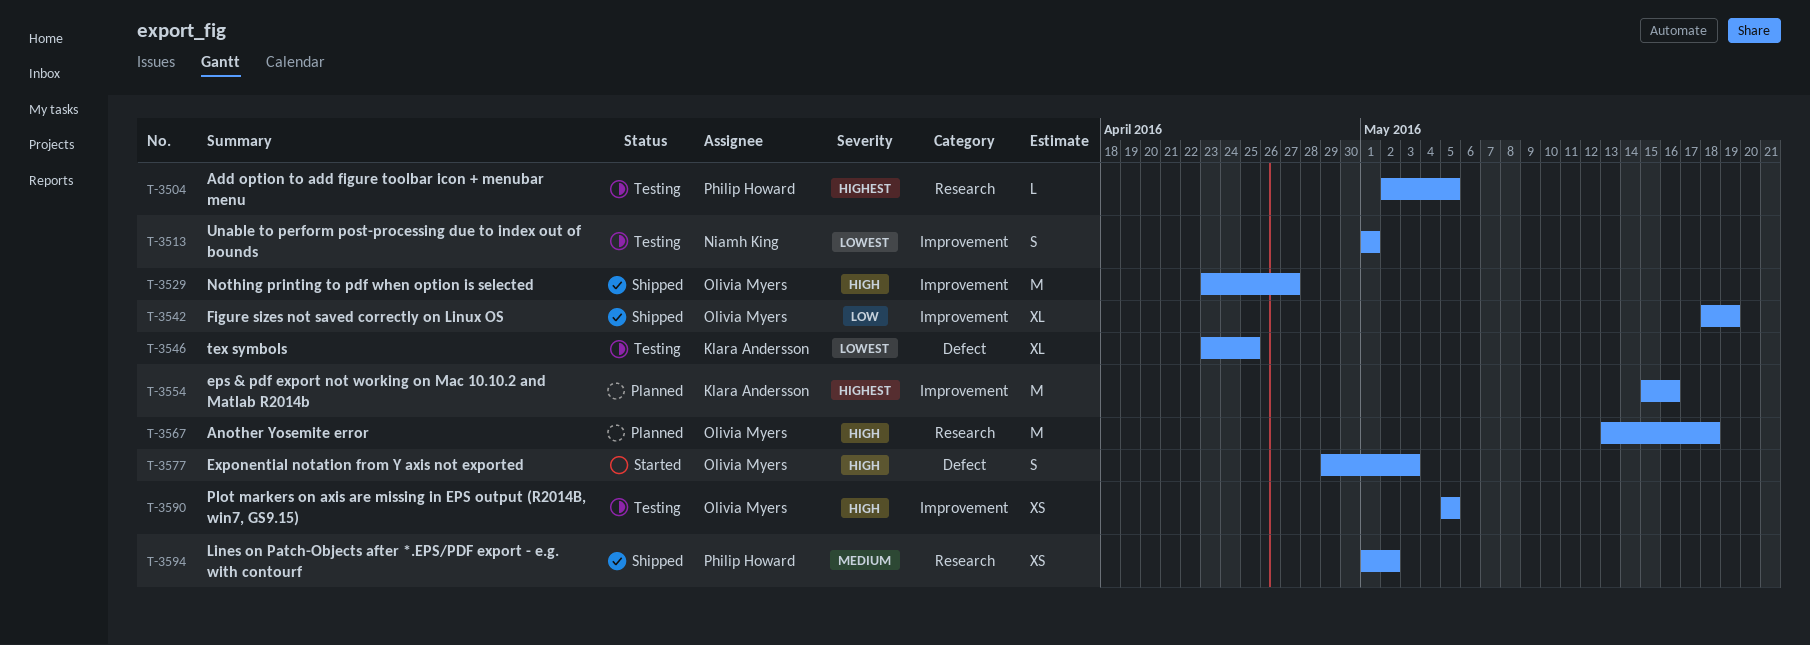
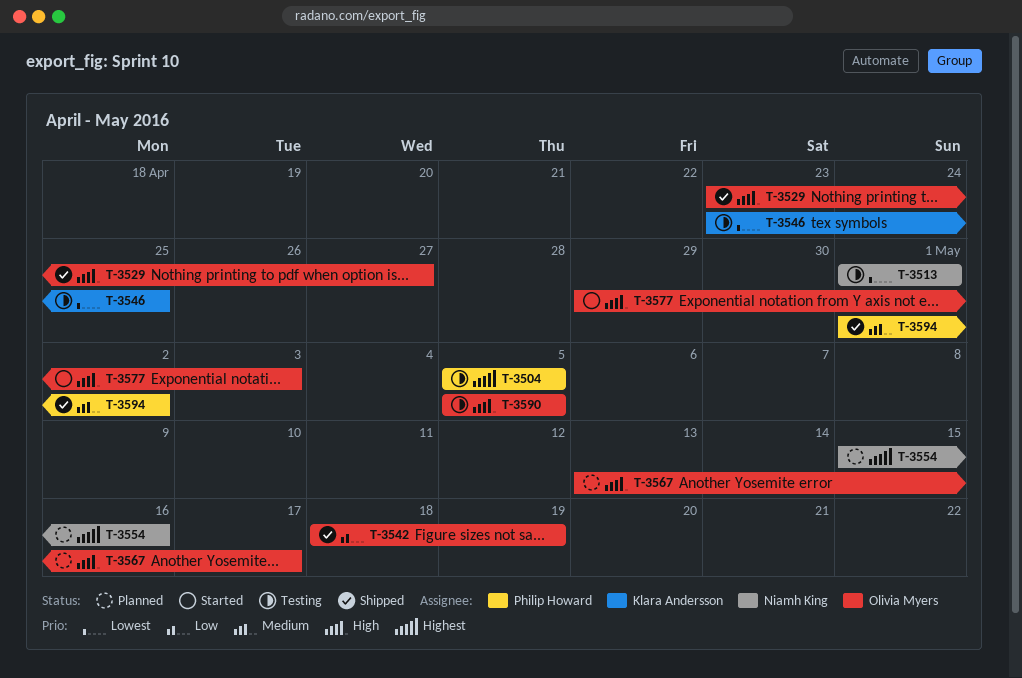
T-3504, start: May 2 -> May 5
T-3554, owner: Klara Andersson -> Niamh King
T-3567, due: May 18 -> May 17

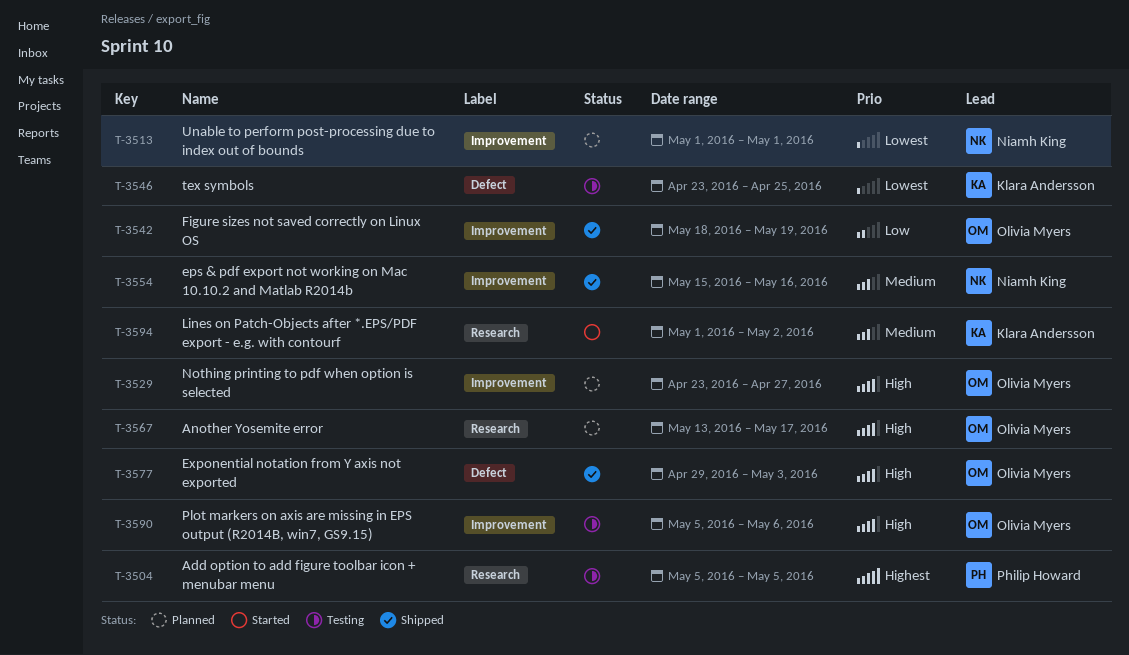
T-3513, status: Testing -> Planned
T-3529, status: Shipped -> Planned
T-3554, status: Planned -> Shipped
T-3554, priority: Highest -> Medium
T-3577, status: Started -> Shipped
T-3590, due: May 5 -> May 6
T-3594, status: Shipped -> Started
T-3594, owner: Philip Howard -> Klara Andersson

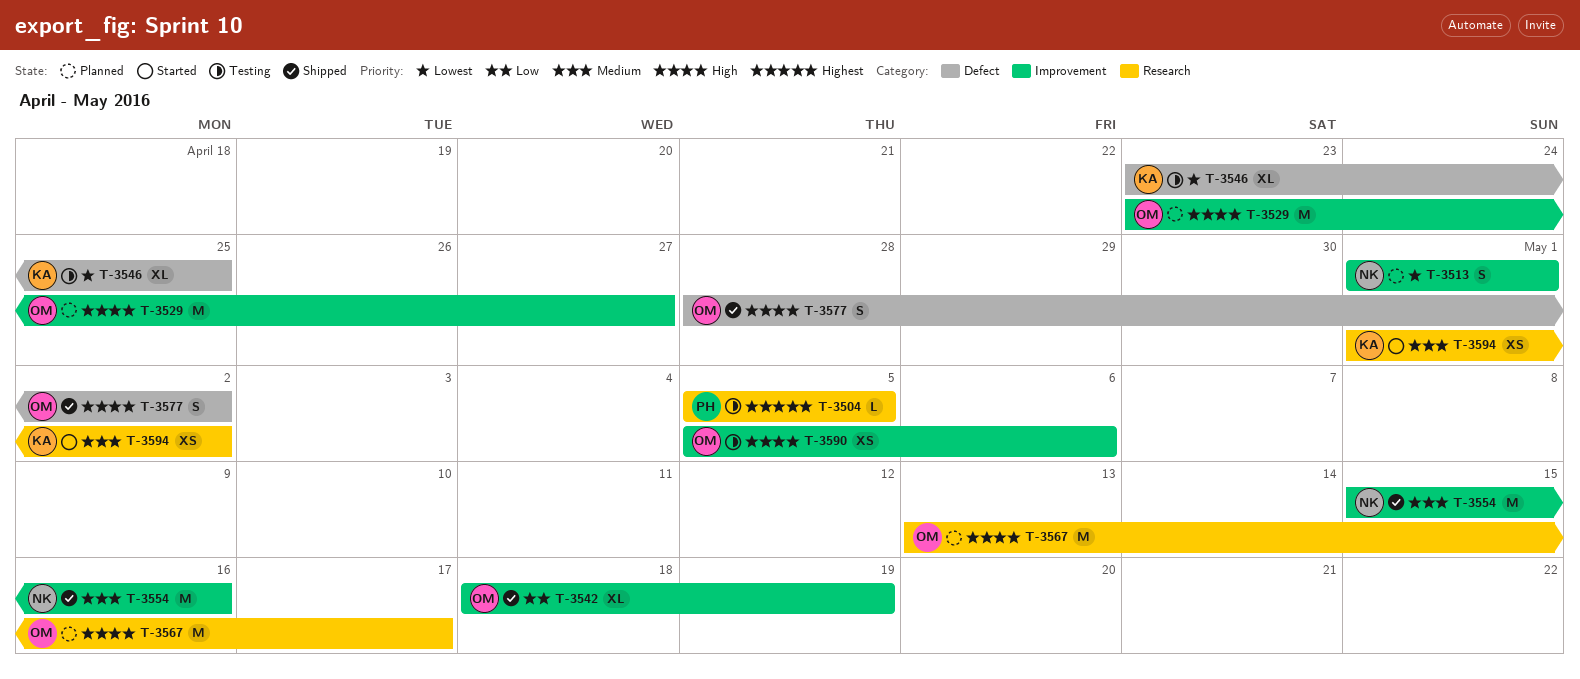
T-3577, start: Apr 29 -> Apr 28
T-3577, due: May 3 -> May 2

